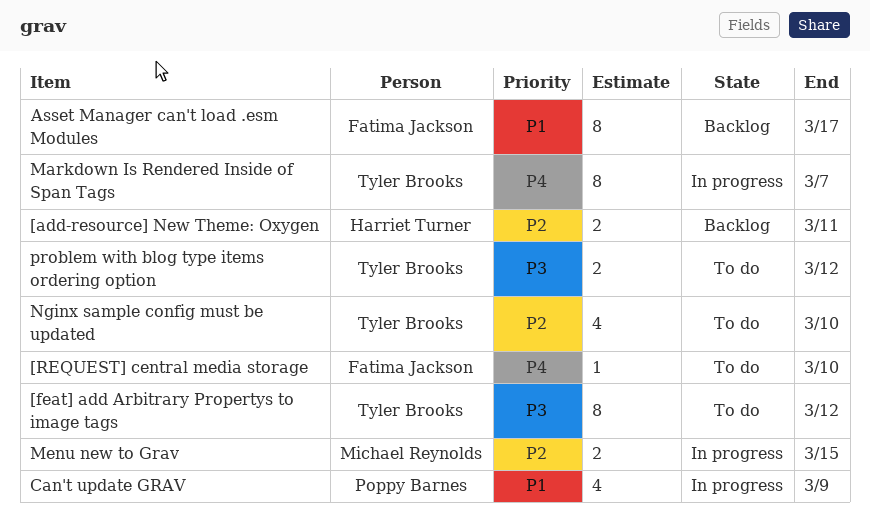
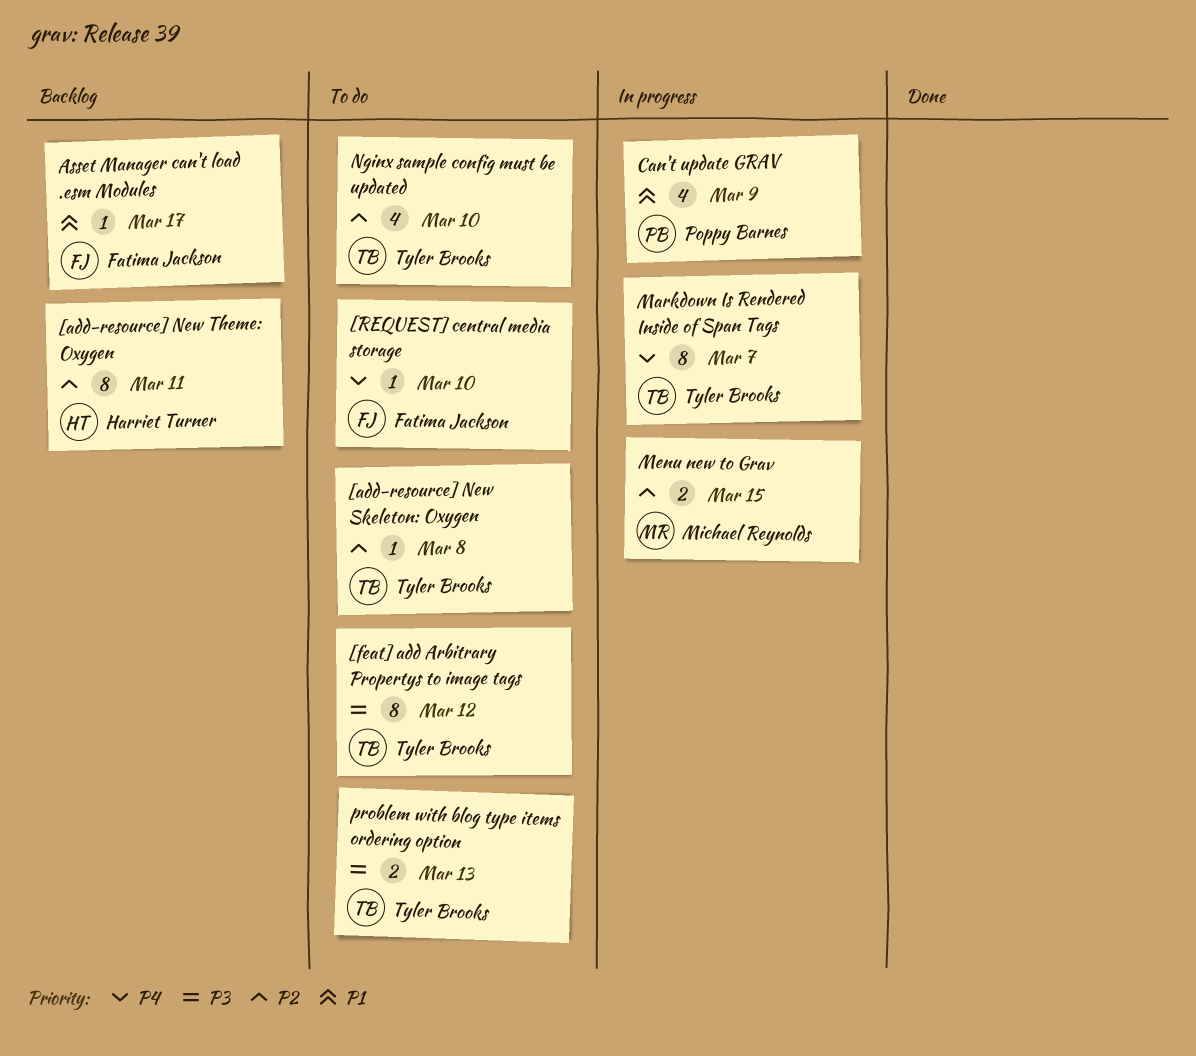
[add-resource] New Skeleton: Oxygen: none -> present
[add-resource] New Theme: Oxygen, estimate: 2 -> 8
Asset Manager can't load .esm Modules, estimate: 8 -> 1
problem with blog type items ordering option, due: Mar 12 -> Mar 13

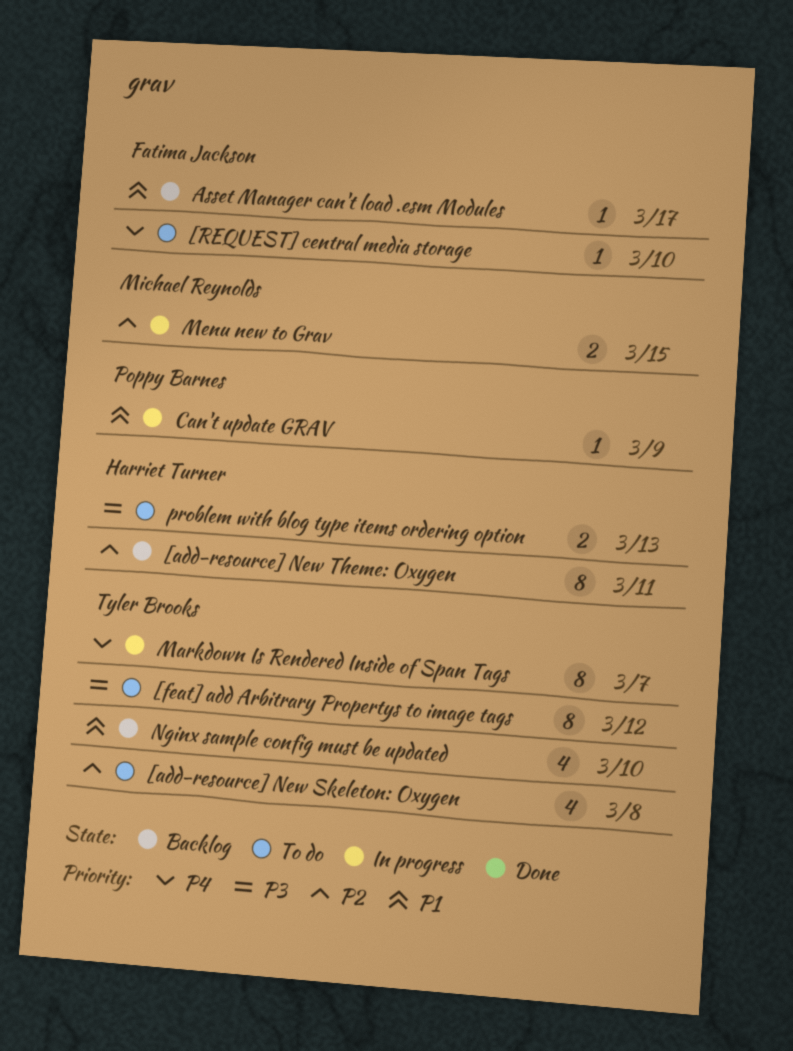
[add-resource] New Skeleton: Oxygen, estimate: 1 -> 4
Can't update GRAV, estimate: 4 -> 1
Nginx sample config must be updated, status: To do -> Backlog
Nginx sample config must be updated, priority: P2 -> P1
problem with blog type items ordering option, owner: Tyler Brooks -> Harriet Turner

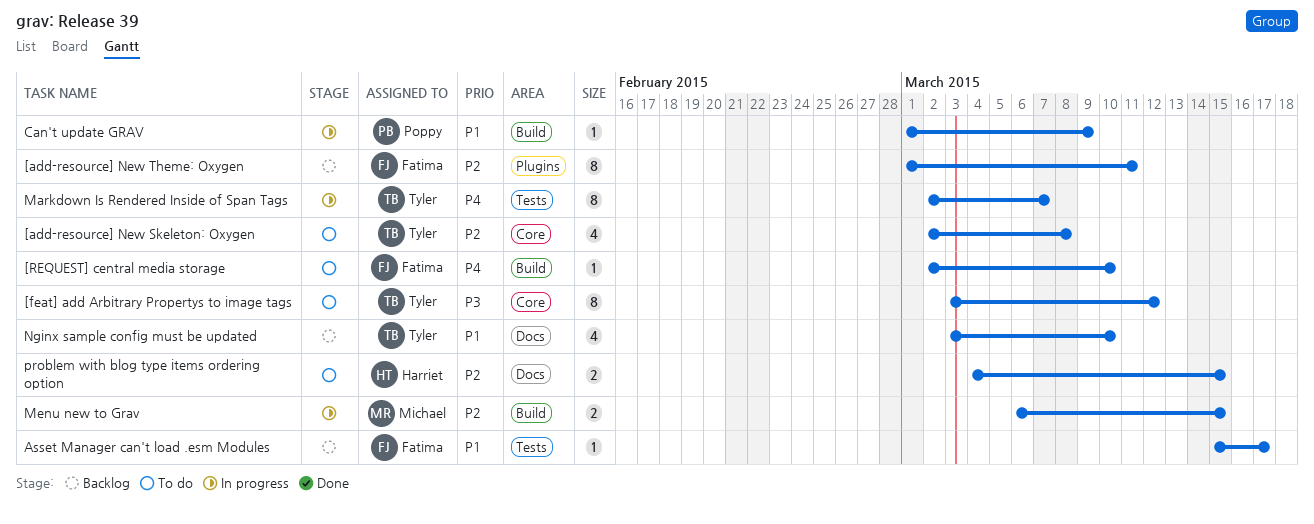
[add-resource] New Theme: Oxygen, owner: Harriet Turner -> Fatima Jackson
problem with blog type items ordering option, priority: P3 -> P2
problem with blog type items ordering option, due: Mar 13 -> Mar 15

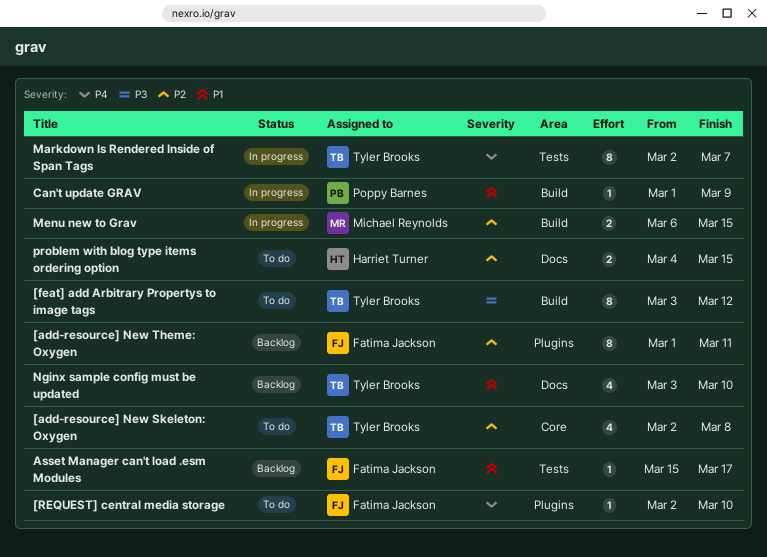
[feat] add Arbitrary Propertys to image tags, label: Core -> Build
[REQUEST] central media storage, label: Build -> Plugins

